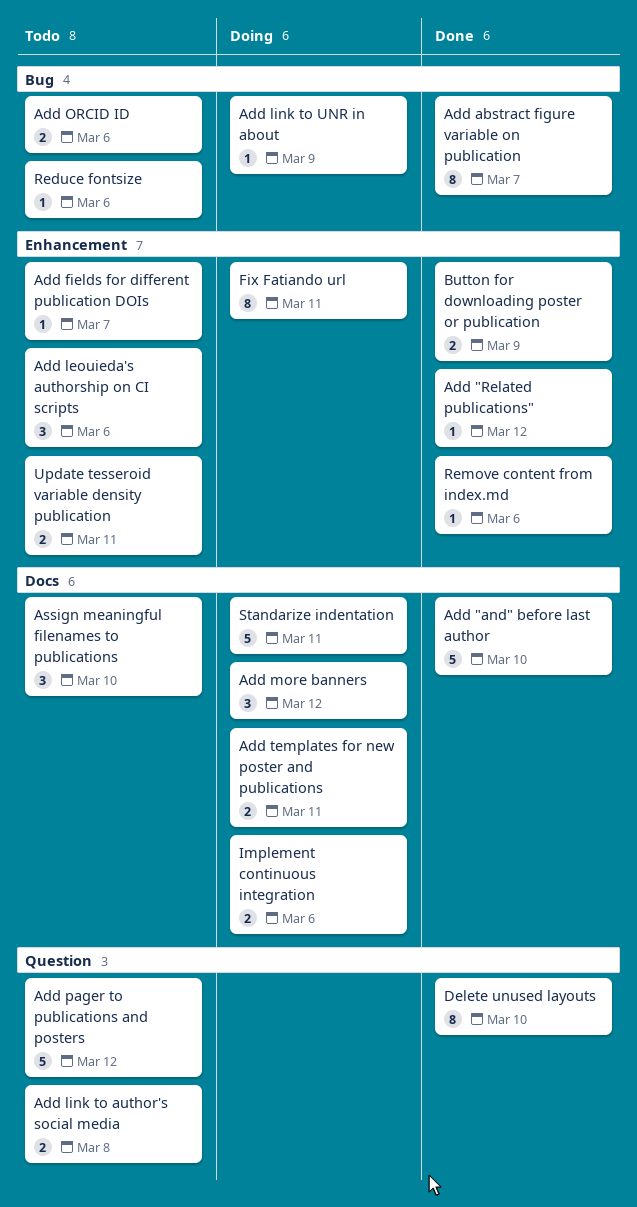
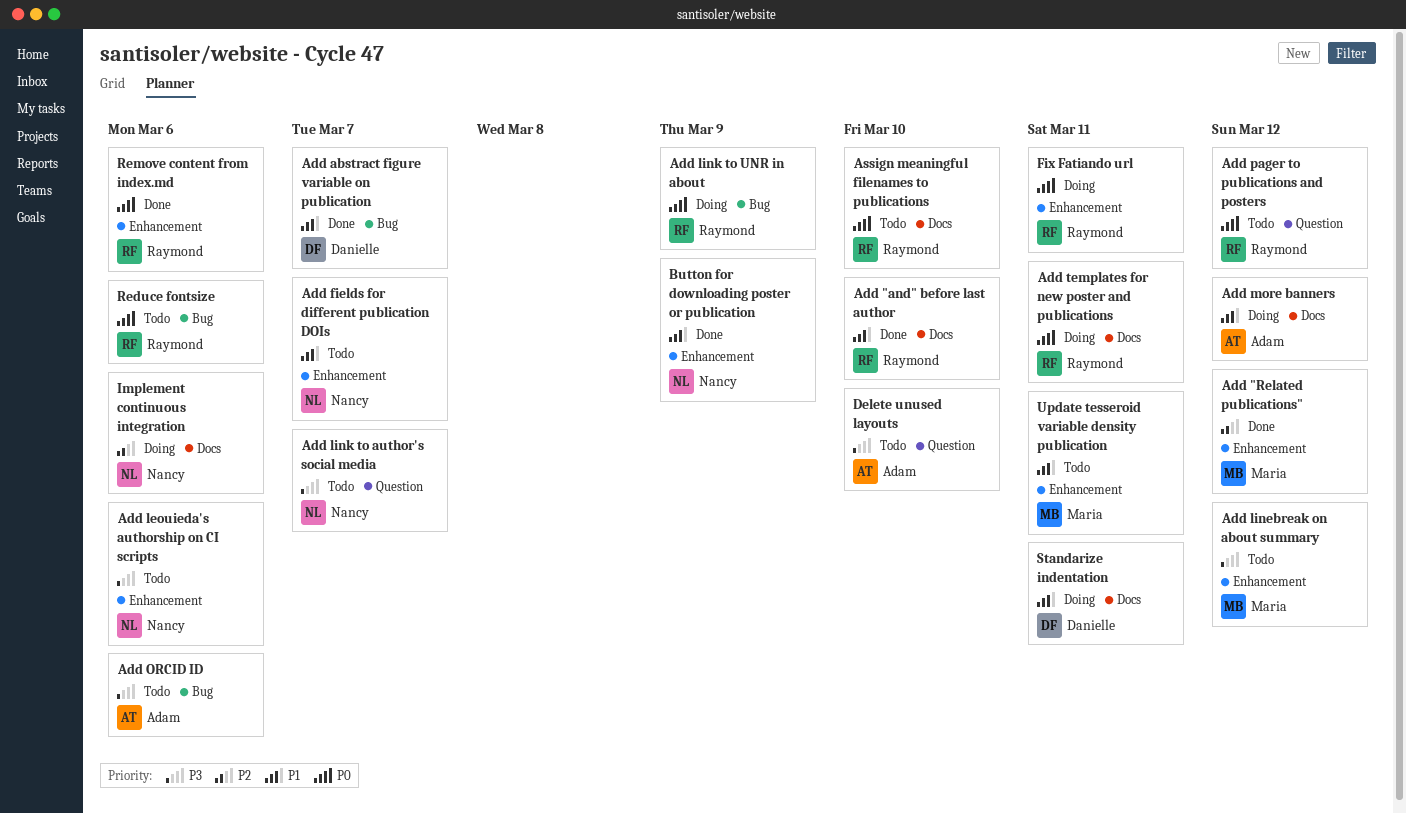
Add linebreak on about summary: none -> present
Add link to author's social media, due: Mar 8 -> Mar 7
Delete unused layouts, status: Done -> Todo

